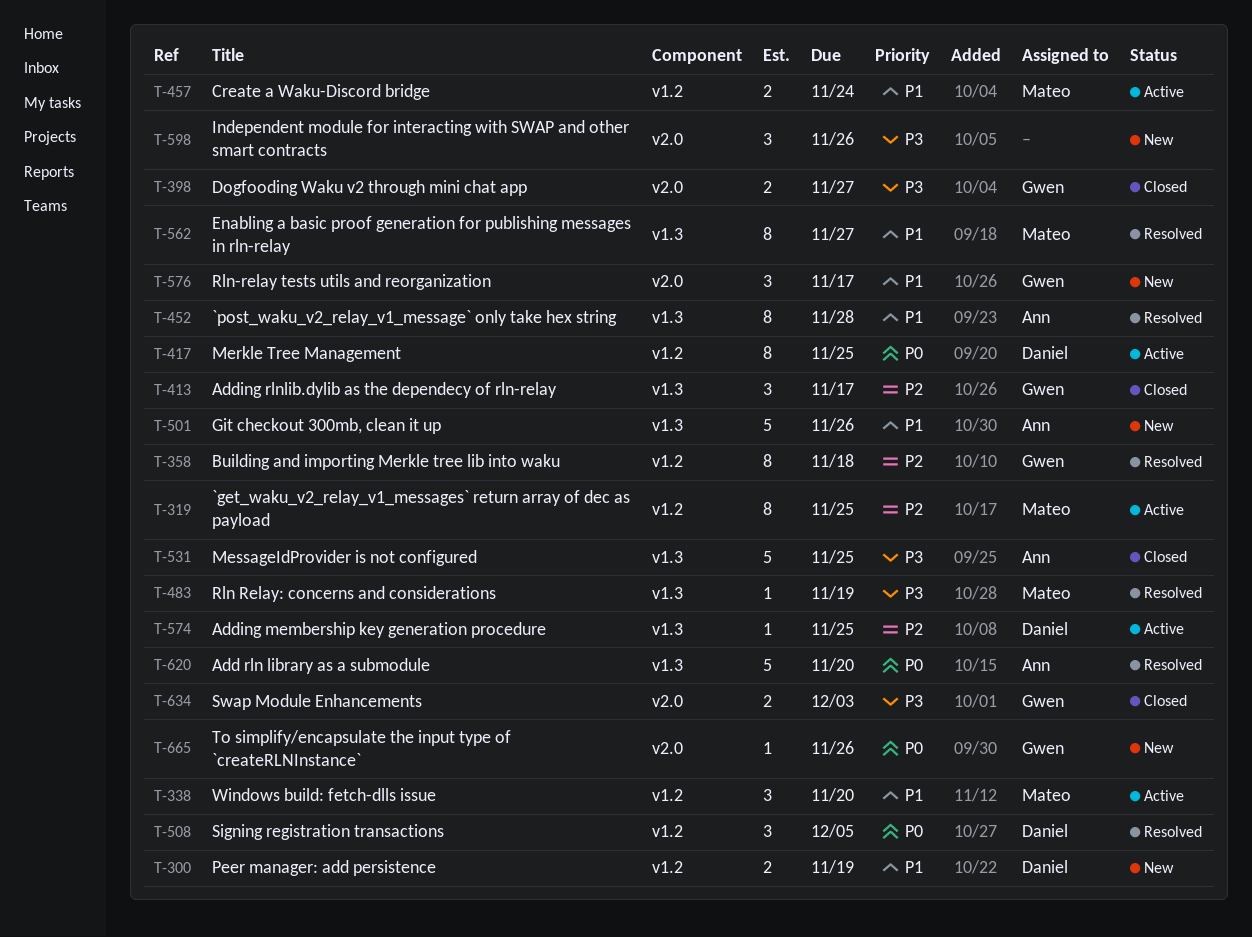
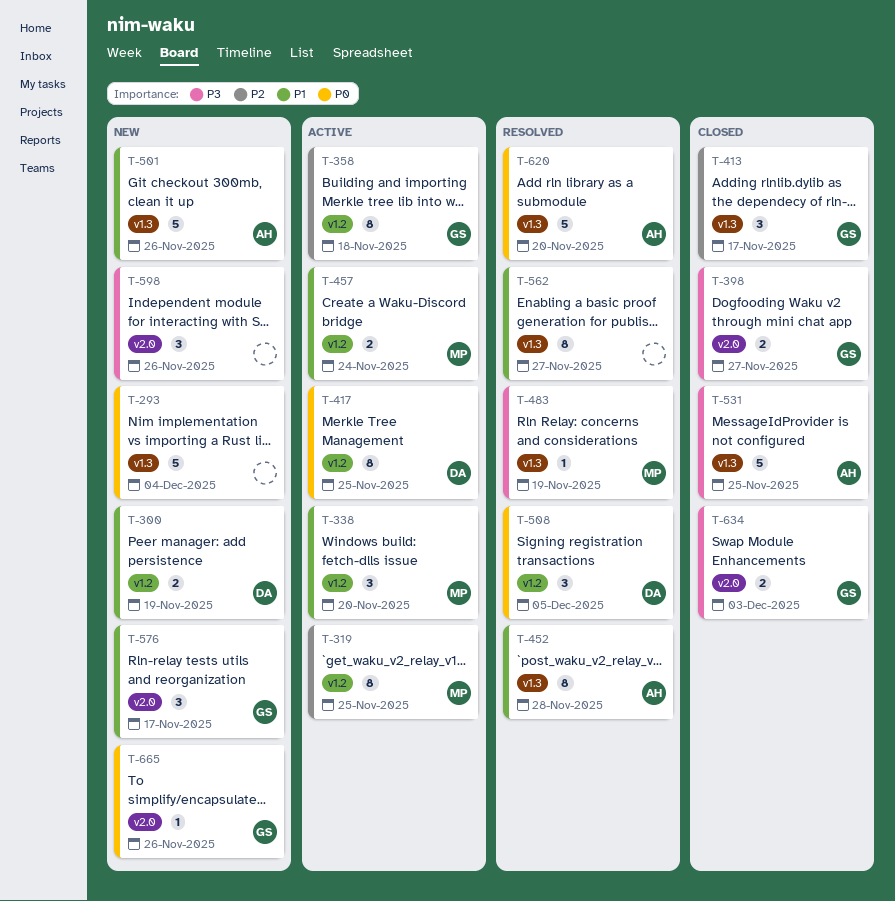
T-293: none -> present
T-358, status: Resolved -> Active
T-562, owner: Mateo -> none
T-574: present -> none

